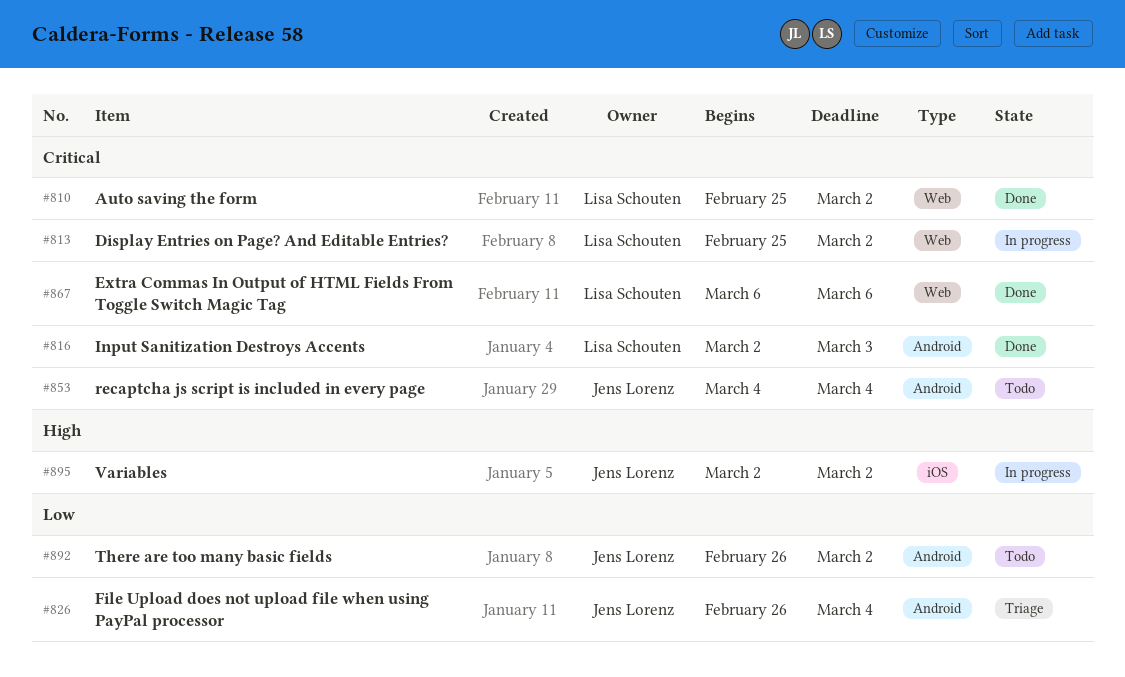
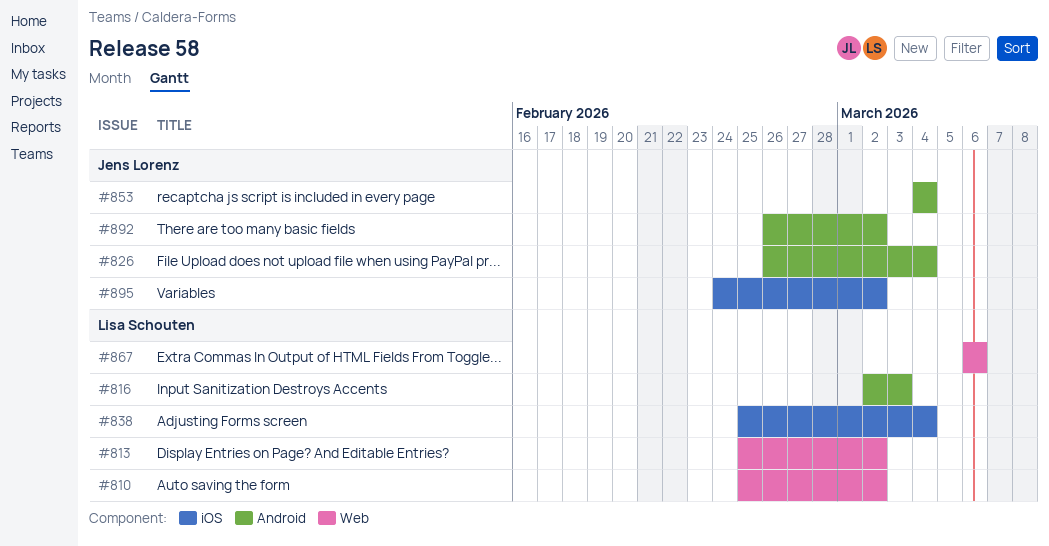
#838: none -> present
#895, start: Mar 2 -> Feb 24

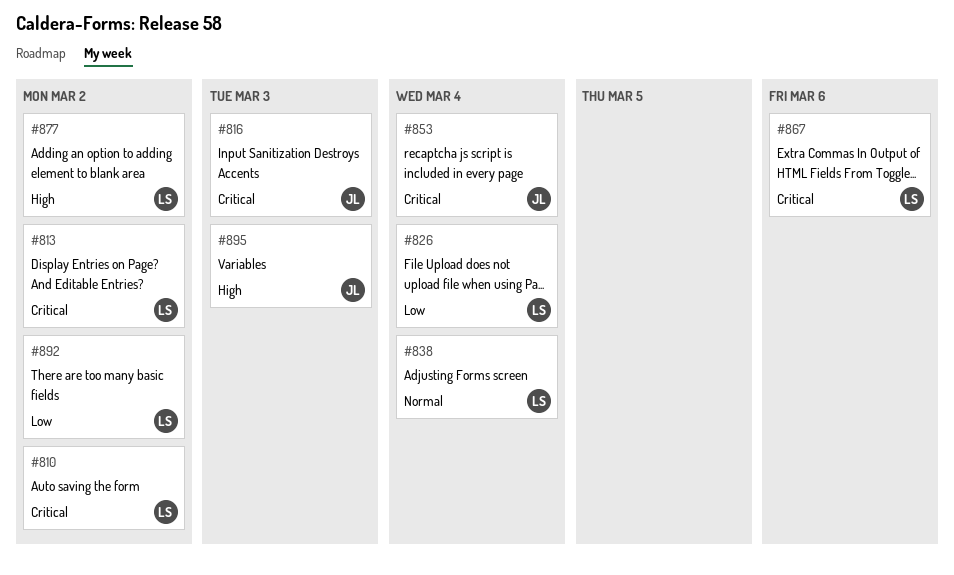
#816, owner: Lisa Schouten -> Jens Lorenz
#826, owner: Jens Lorenz -> Lisa Schouten
#877: none -> present
#892, owner: Jens Lorenz -> Lisa Schouten
#895, due: Mar 2 -> Mar 3

